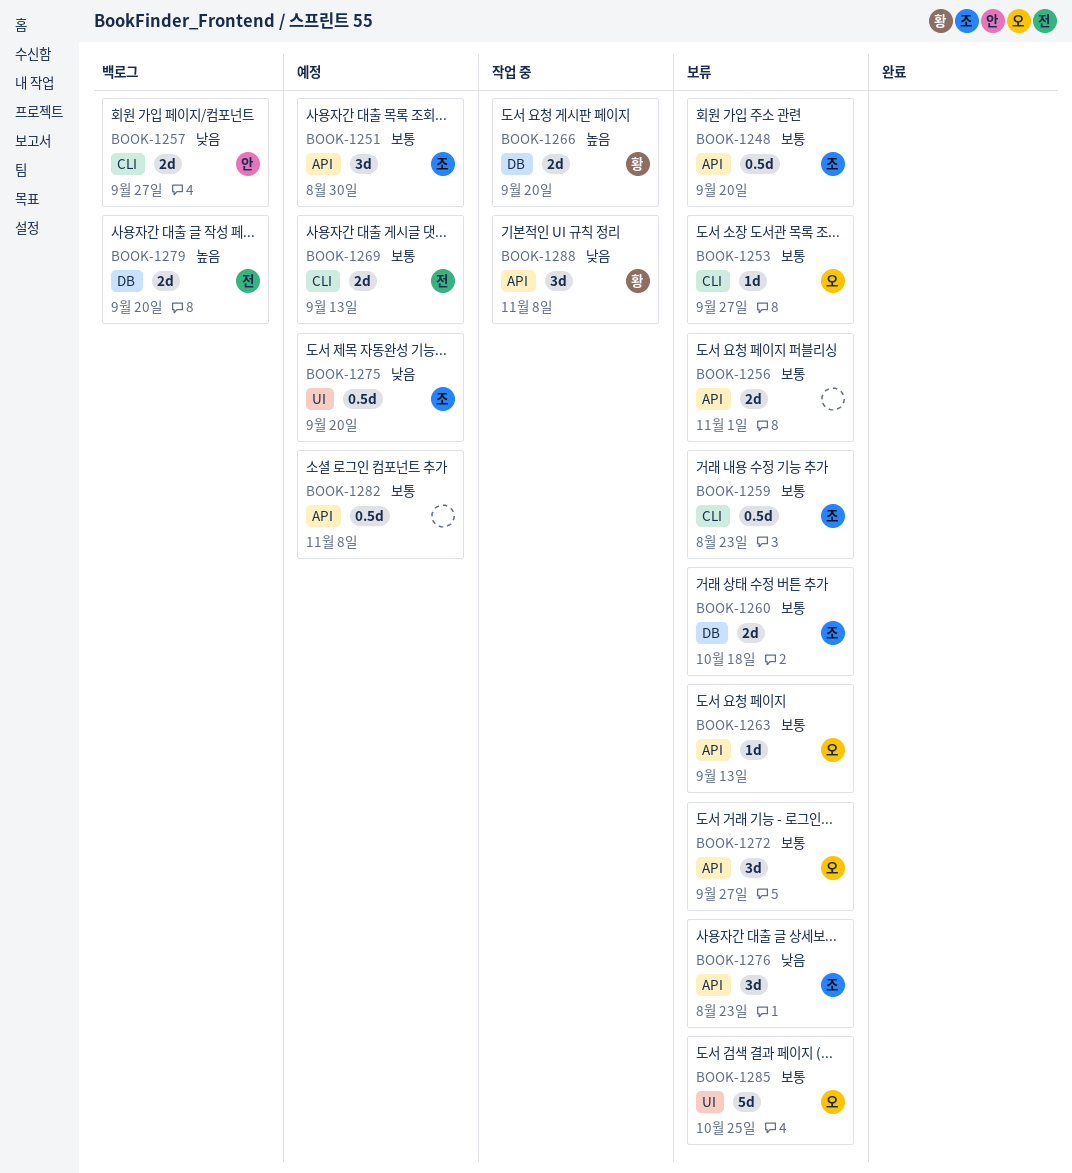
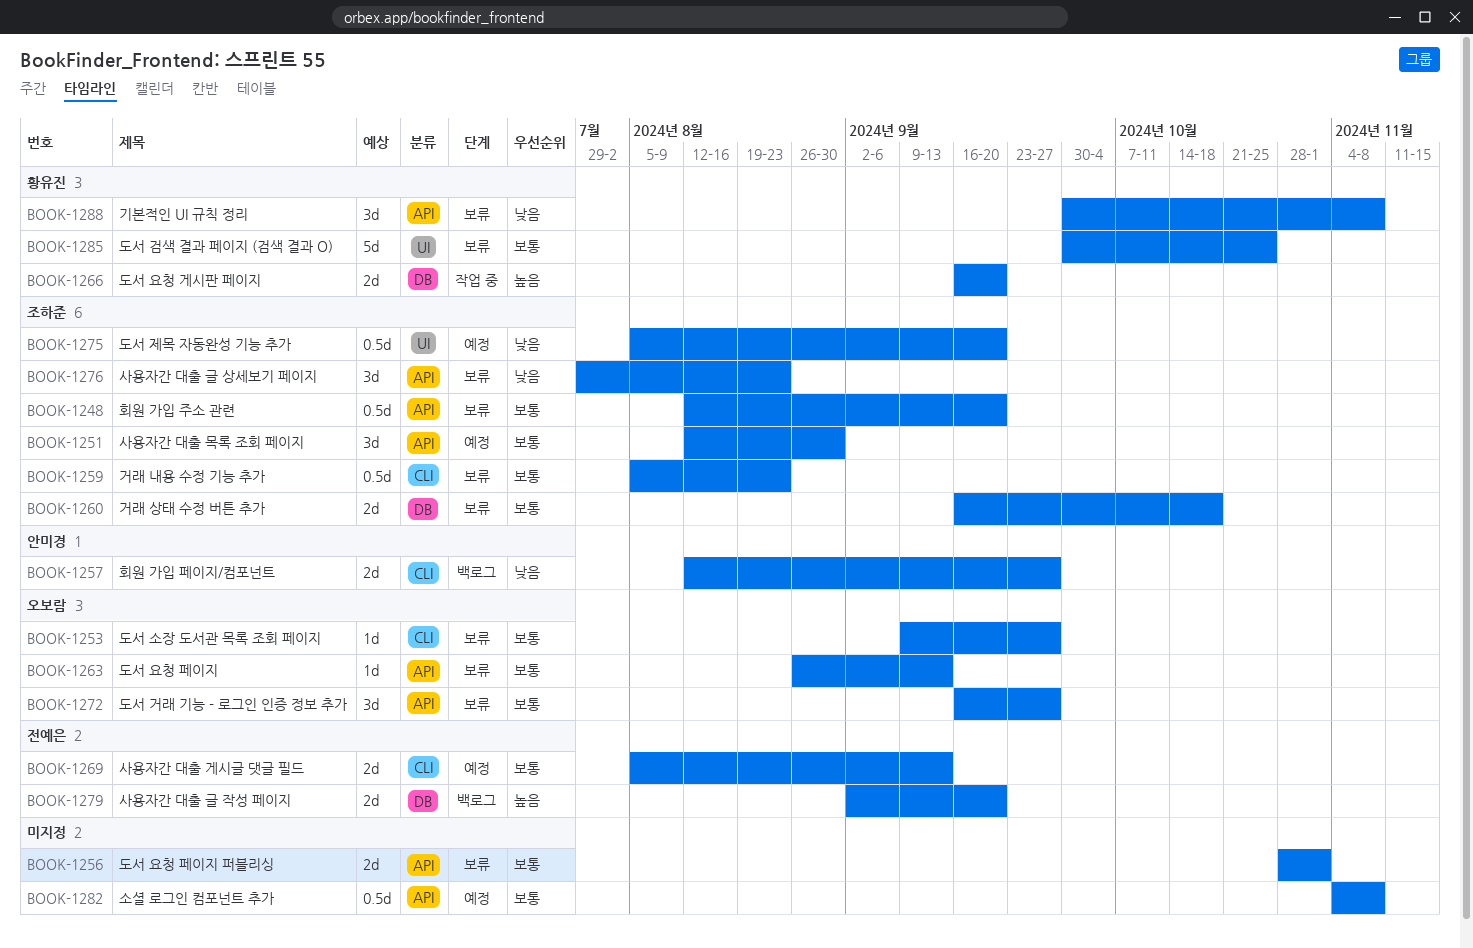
BOOK-1285, owner: 오보람 -> 황유진
BOOK-1288, status: 작업 중 -> 보류

